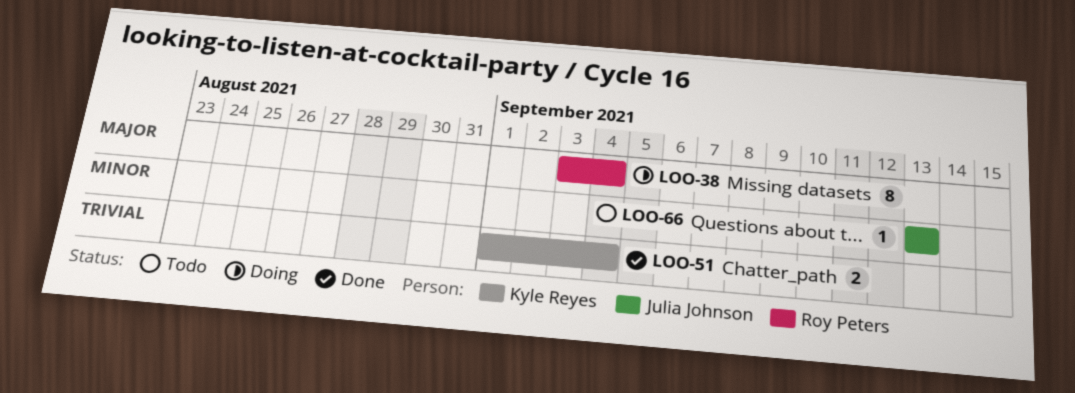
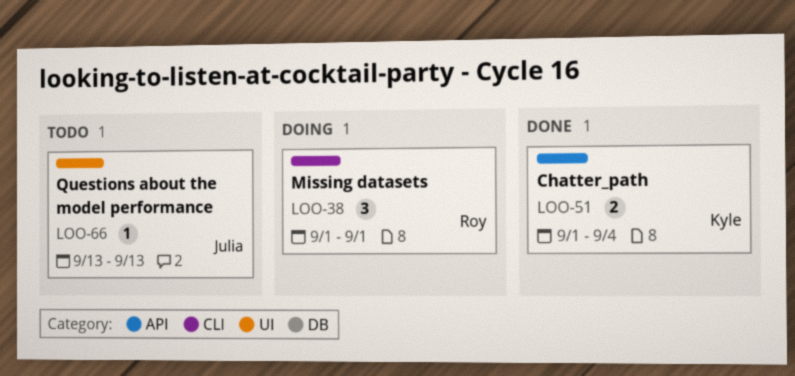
LOO-38, estimate: 8 -> 3
LOO-38, start: Sep 3 -> Sep 1
LOO-38, due: Sep 4 -> Sep 1

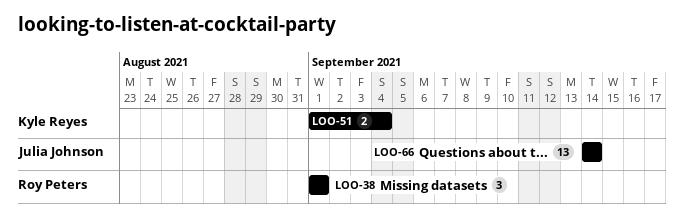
LOO-66, estimate: 1 -> 13
LOO-66, start: Sep 13 -> Sep 14
LOO-66, due: Sep 13 -> Sep 14

